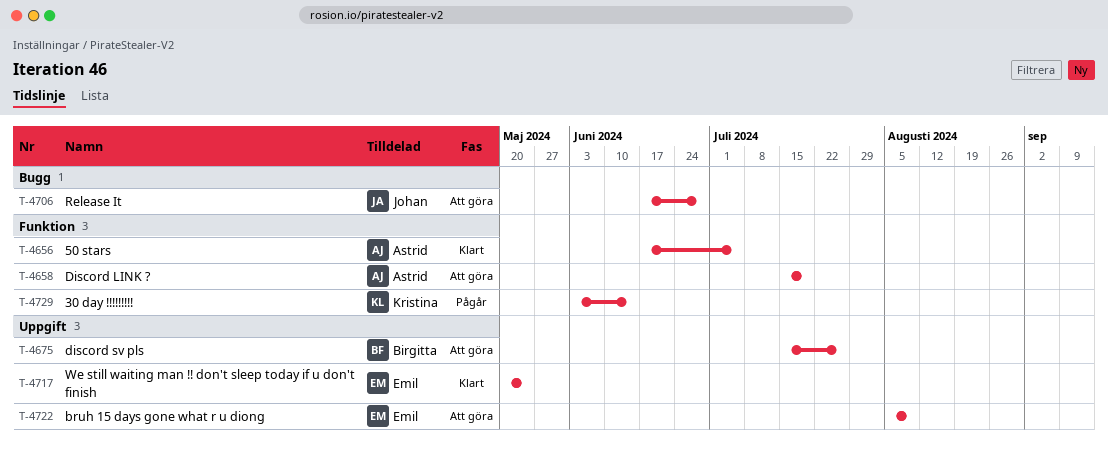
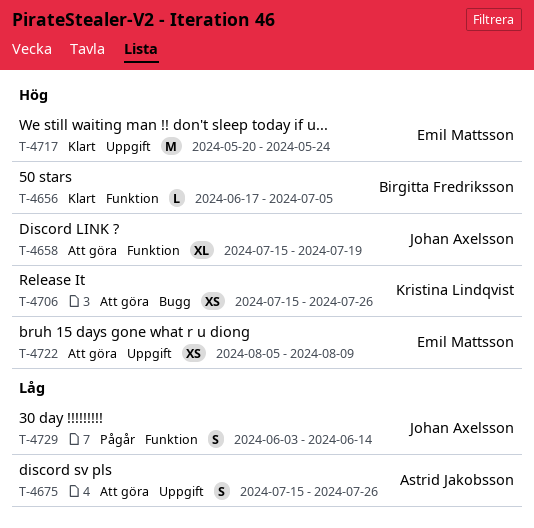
T-4656, owner: Astrid Jakobsson -> Birgitta Fredriksson
T-4658, owner: Astrid Jakobsson -> Johan Axelsson
T-4675, owner: Birgitta Fredriksson -> Astrid Jakobsson
T-4706, owner: Johan Axelsson -> Kristina Lindqvist
T-4706, start: Jun 17 -> Jul 15
T-4706, due: Jun 28 -> Jul 26
T-4729, owner: Kristina Lindqvist -> Johan Axelsson

